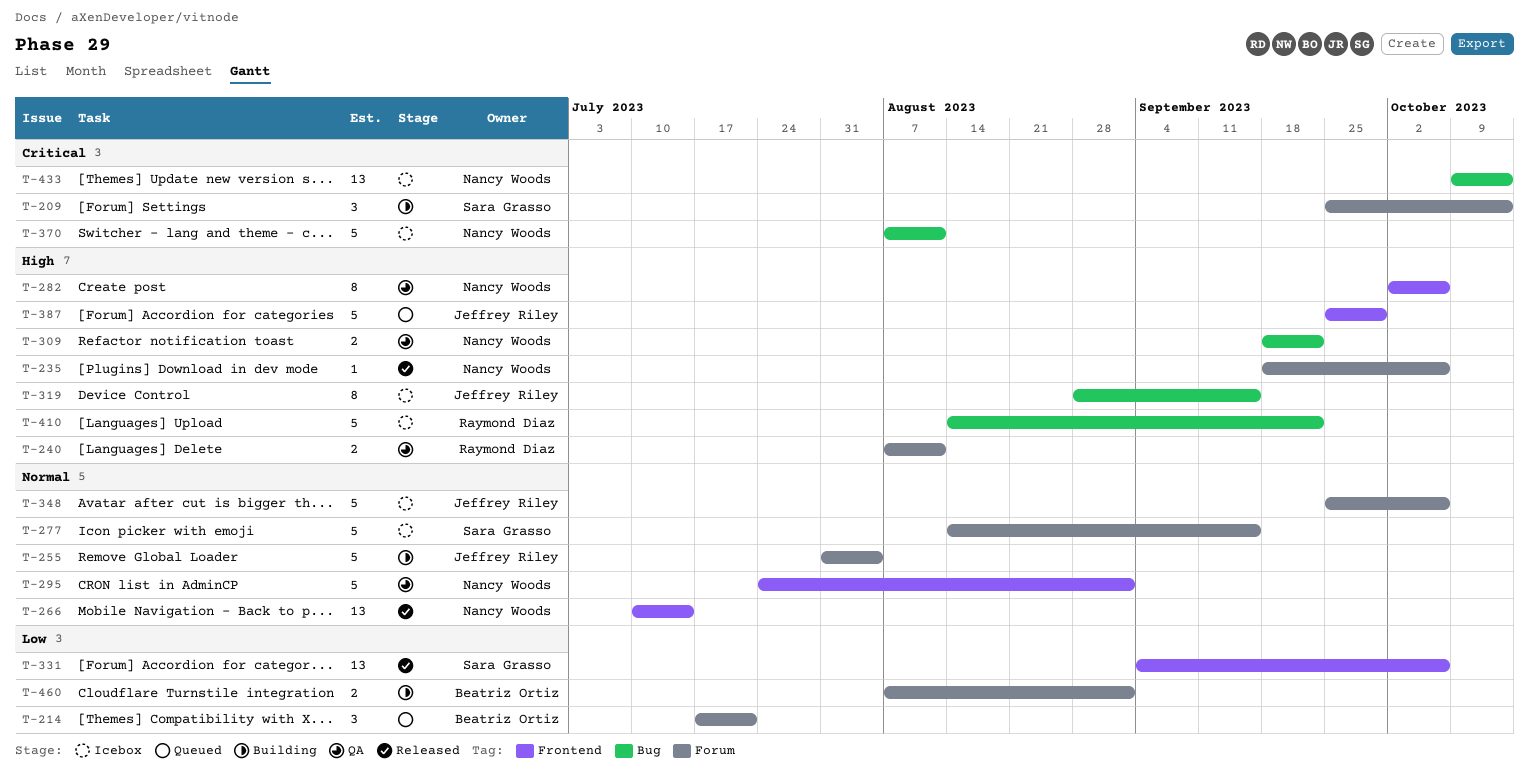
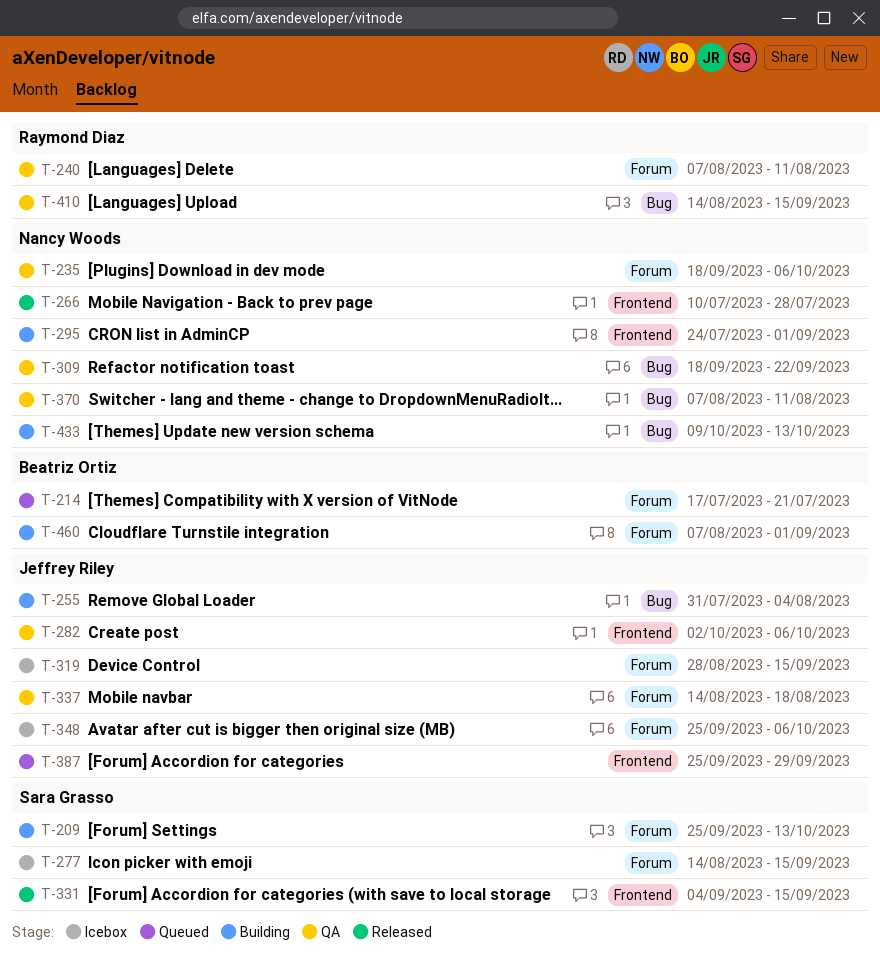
T-235, status: Released -> QA
T-255, label: Forum -> Bug
T-266, due: Jul 14 -> Jul 28
T-282, owner: Nancy Woods -> Jeffrey Riley
T-295, status: QA -> Building
T-319, label: Bug -> Forum
T-331, due: Oct 6 -> Sep 15
T-337: none -> present
T-370, status: Icebox -> QA
T-410, status: Icebox -> QA
T-410, due: Sep 22 -> Sep 15
T-433, status: Icebox -> Building

